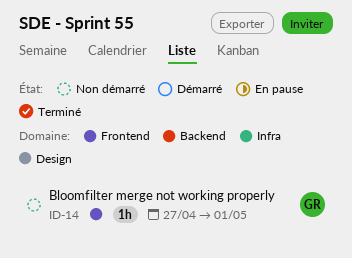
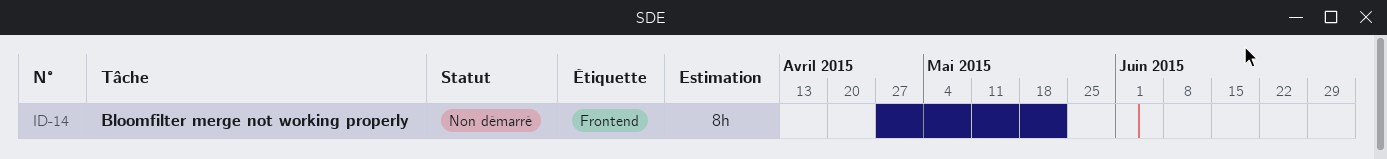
ID-14, estimate: 1h -> 8h
ID-14, due: May 1 -> May 22

